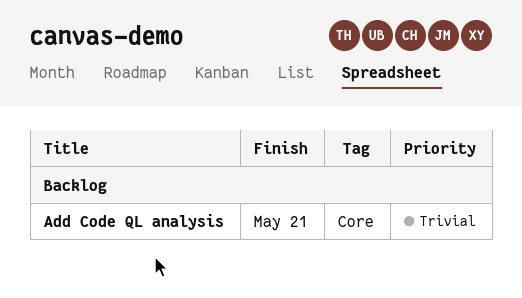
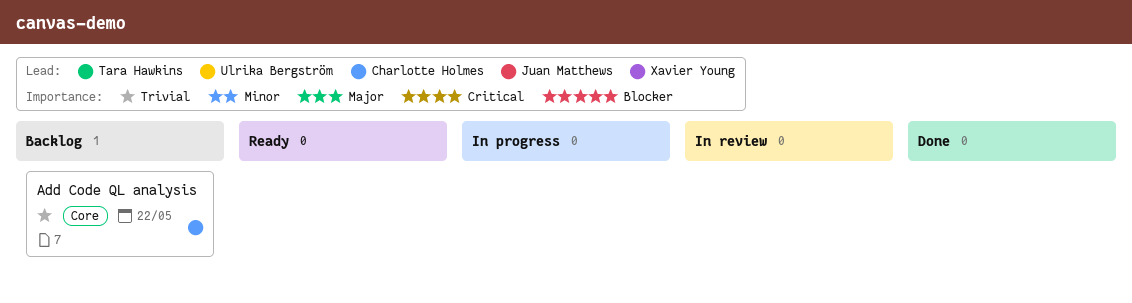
Add Code QL analysis, due: May 21 -> May 22

